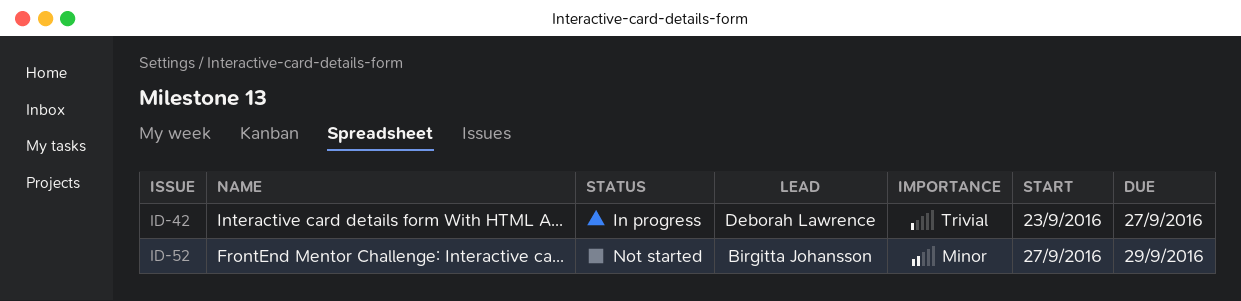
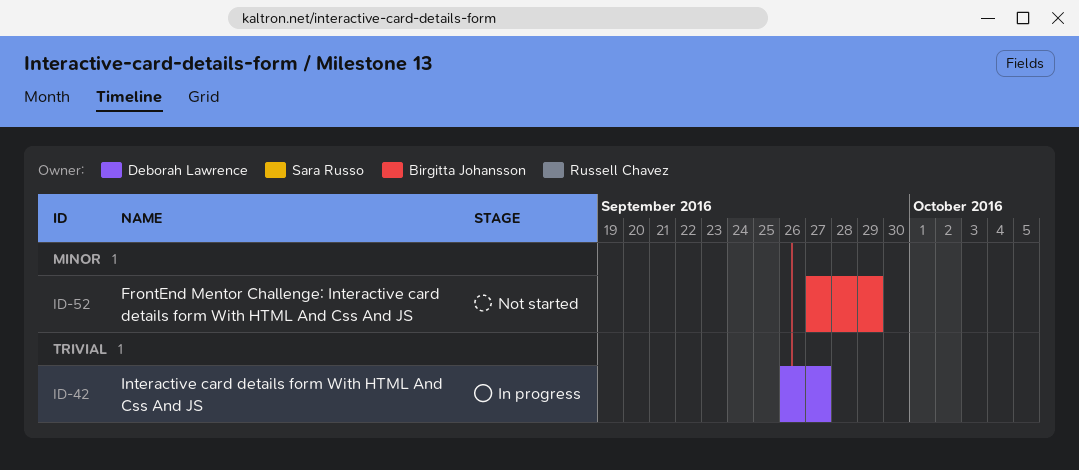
ID-42, start: Sep 23 -> Sep 26

